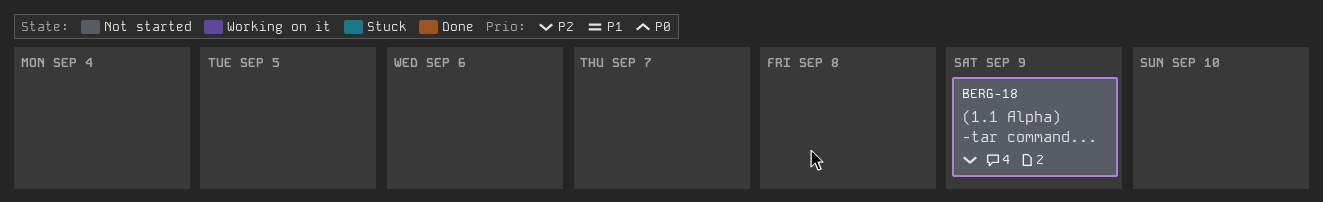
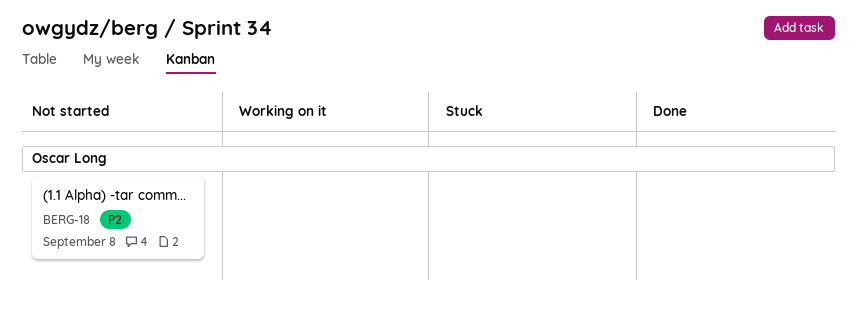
BERG-18, due: Sep 9 -> Sep 8

